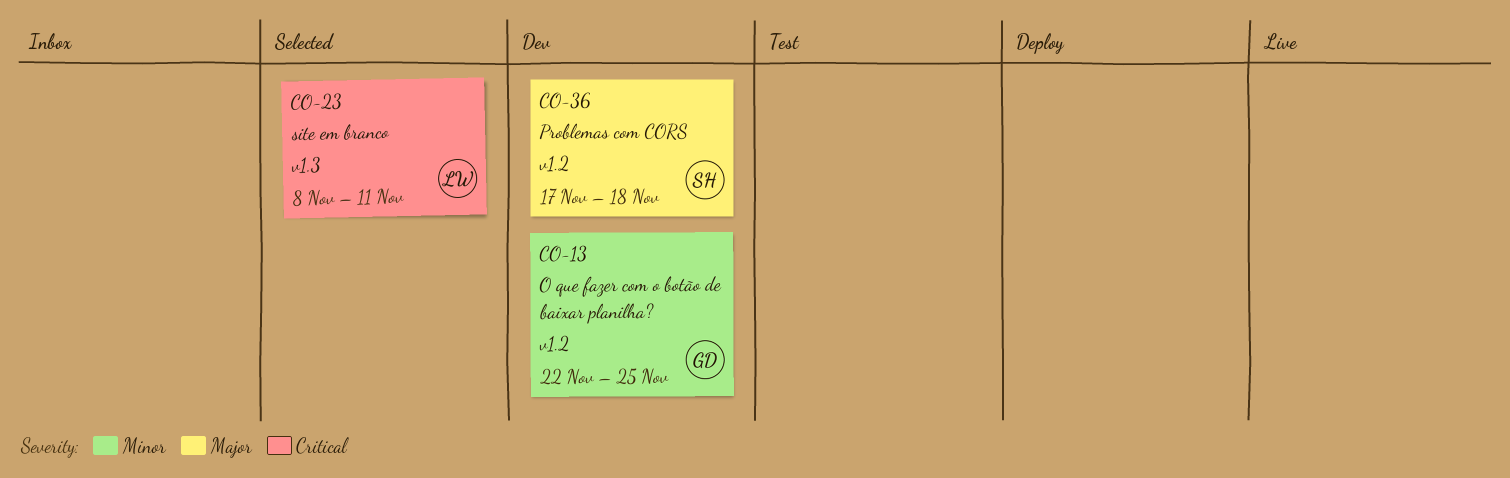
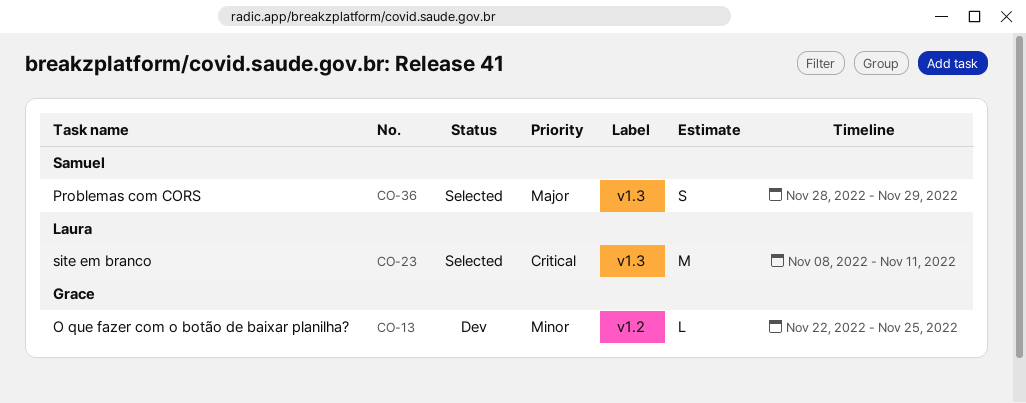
CO-36, status: Dev -> Selected
CO-36, label: v1.2 -> v1.3
CO-36, start: Nov 17 -> Nov 28
CO-36, due: Nov 18 -> Nov 29

